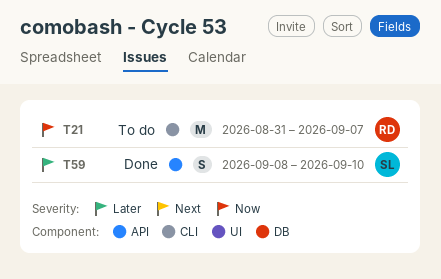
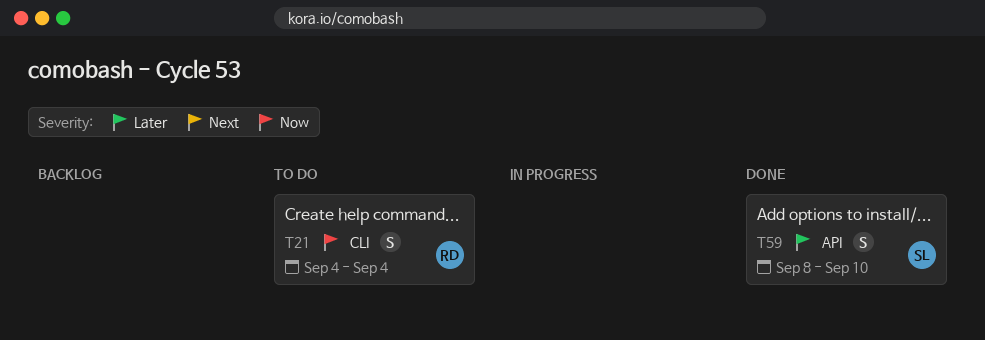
T21, estimate: M -> S
T21, start: Aug 31 -> Sep 4
T21, due: Sep 7 -> Sep 4

